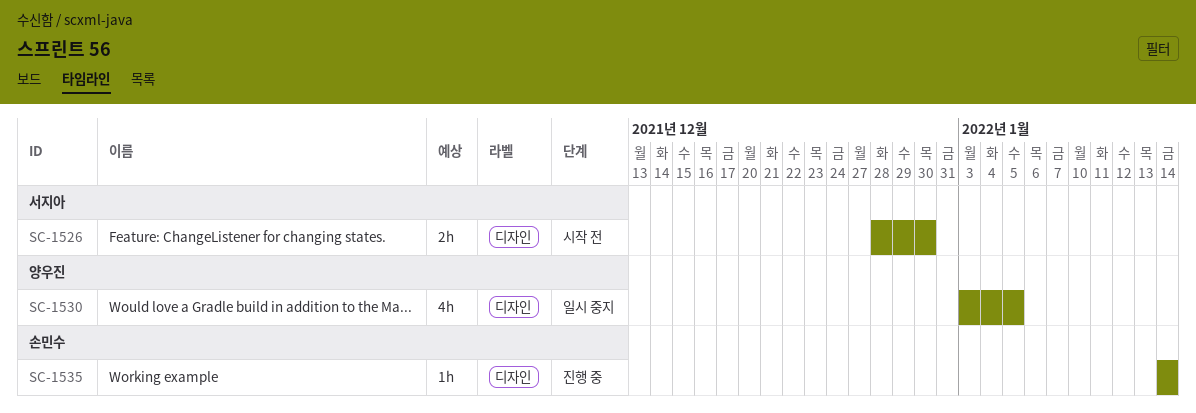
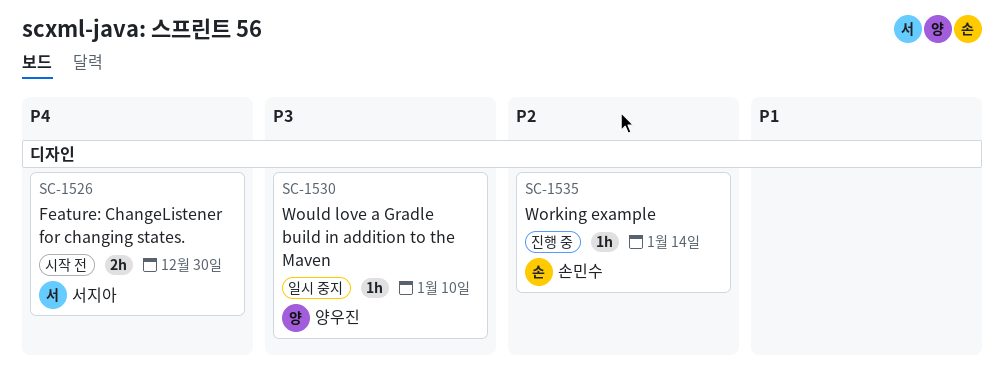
SC-1530, estimate: 4h -> 1h
SC-1530, due: Jan 5 -> Jan 10

